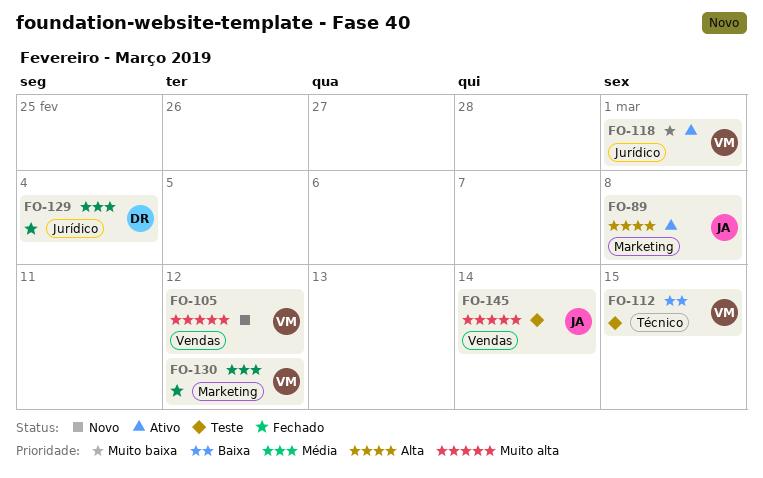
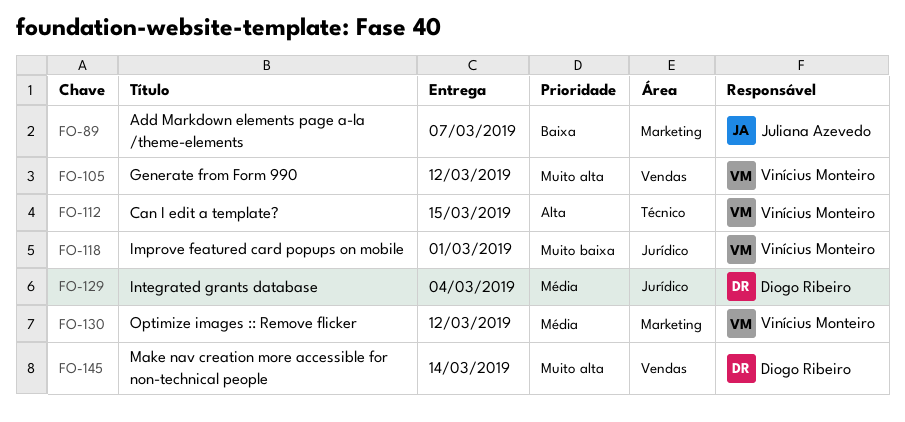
FO-89, priority: Alta -> Baixa
FO-89, due: Mar 8 -> Mar 7
FO-112, priority: Baixa -> Alta
FO-145, owner: Juliana Azevedo -> Diogo Ribeiro

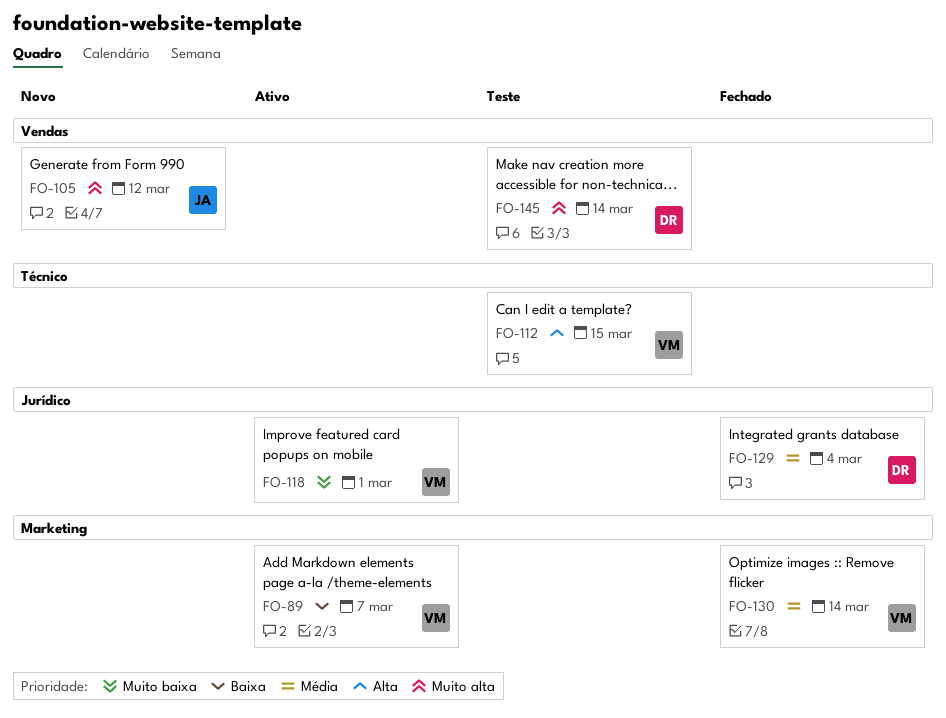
FO-89, owner: Juliana Azevedo -> Vinícius Monteiro
FO-105, owner: Vinícius Monteiro -> Juliana Azevedo
FO-130, due: Mar 12 -> Mar 14

